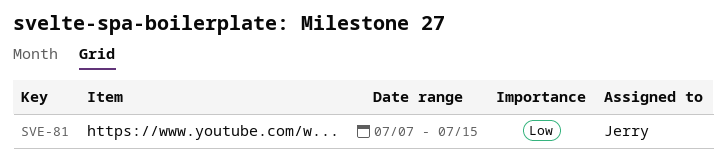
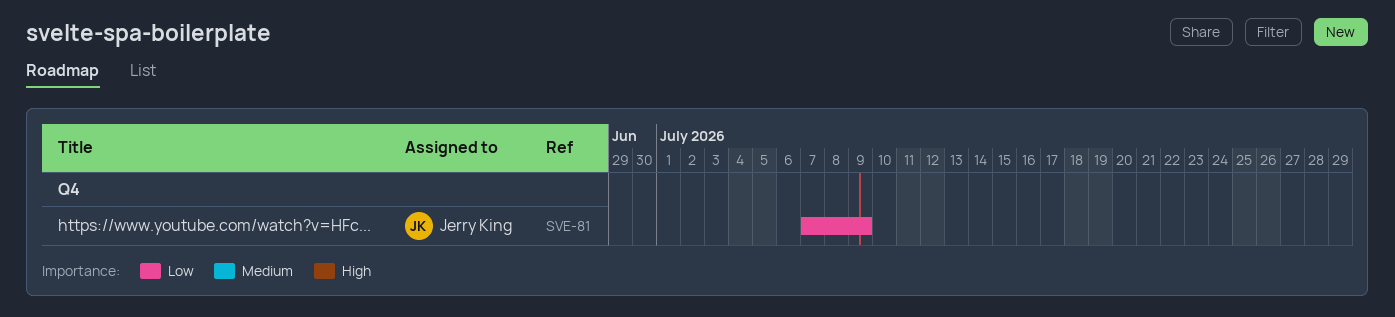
SVE-81, due: Jul 15 -> Jul 9

